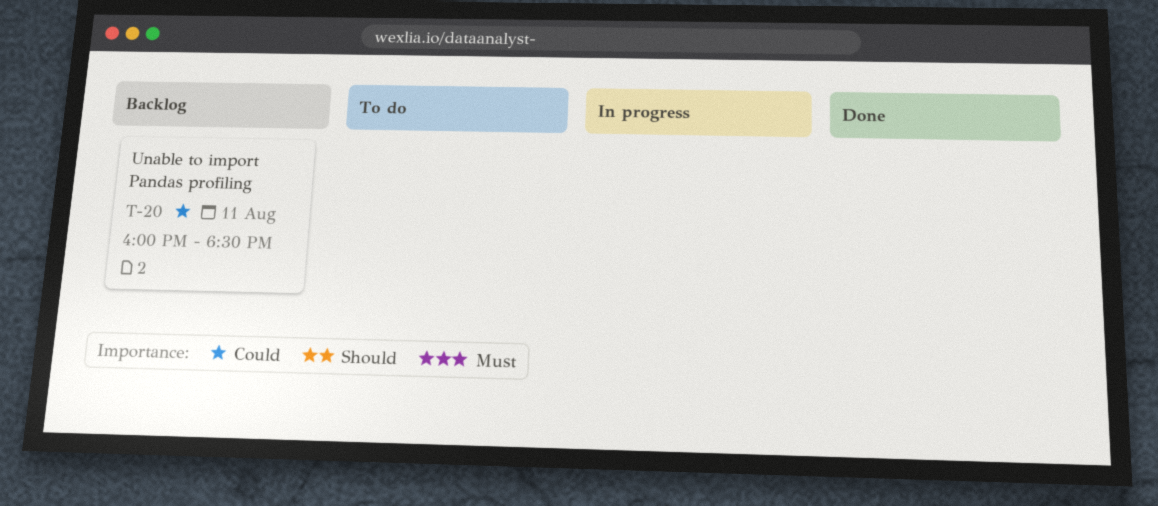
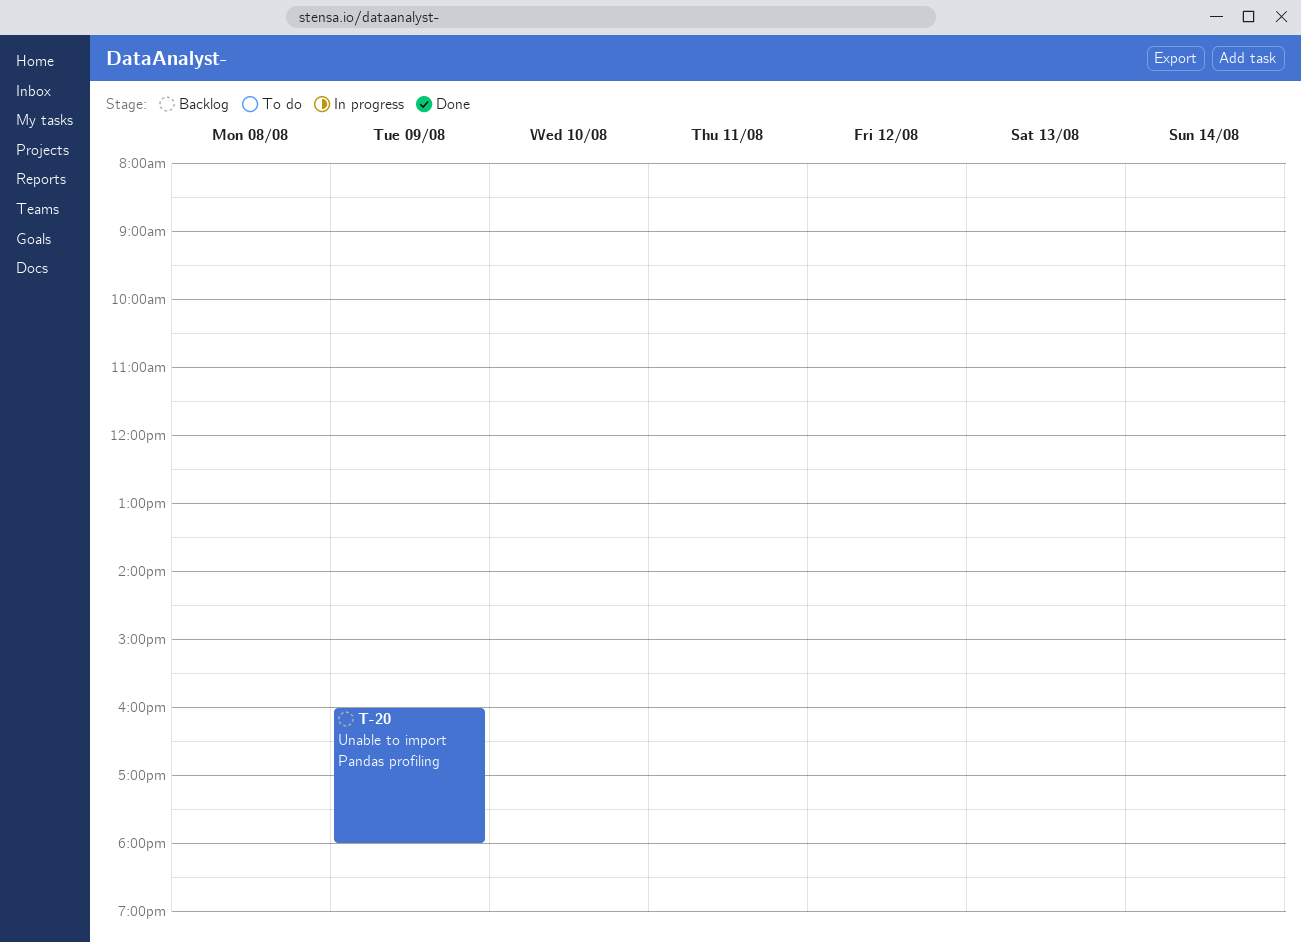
T-20, day: Aug 11 -> Aug 9
T-20, ends: 18:30 -> 18:00

